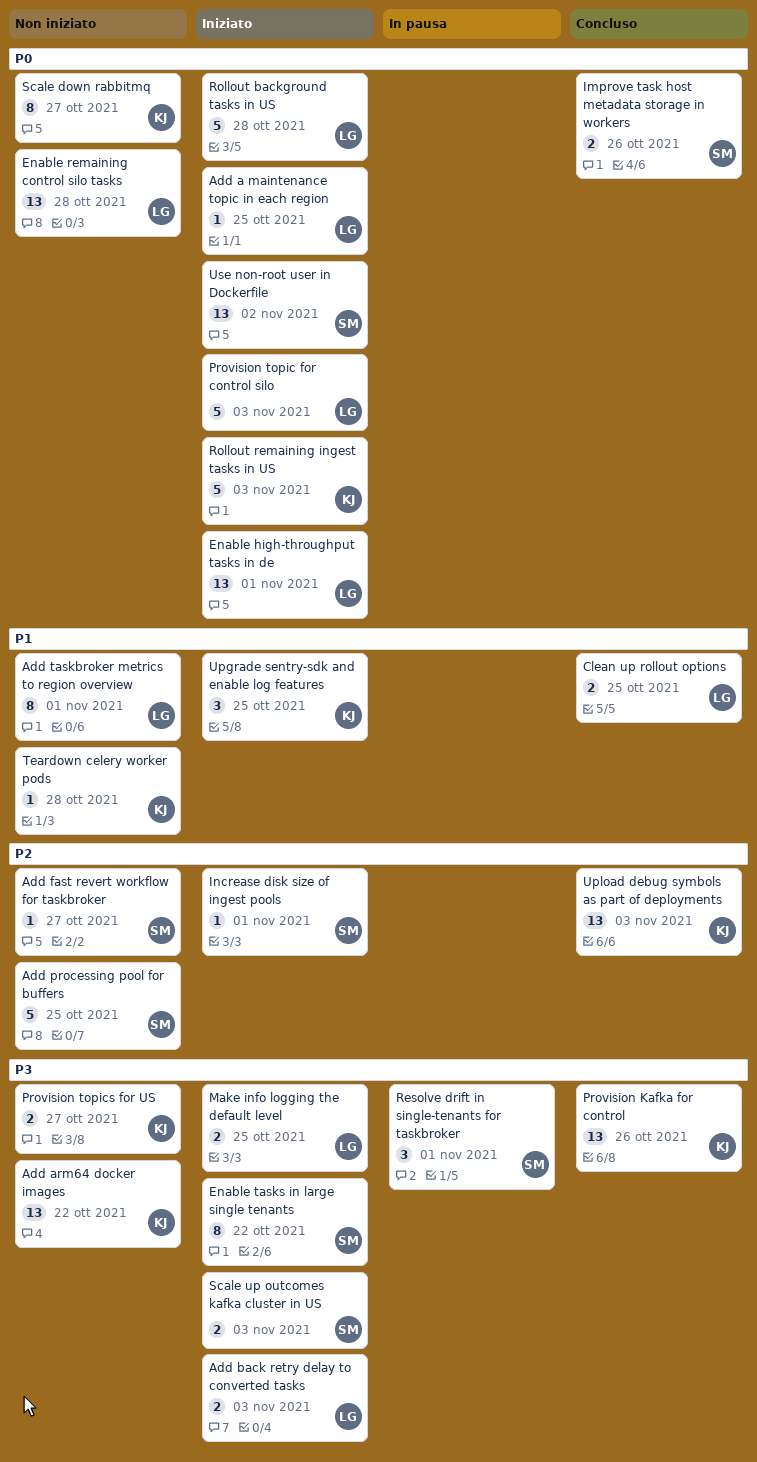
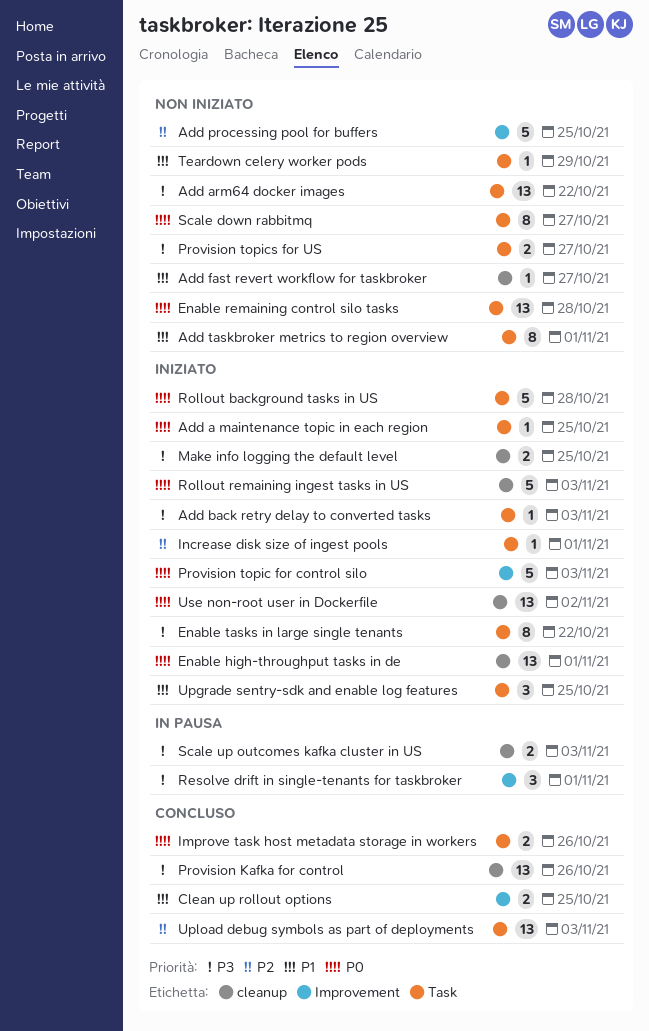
Add back retry delay to converted tasks, estimate: 2 -> 1
Add fast revert workflow for taskbroker, priority: P2 -> P1
Scale up outcomes kafka cluster in US, status: Iniziato -> In pausa
Teardown celery worker pods, due: Oct 28 -> Oct 29

